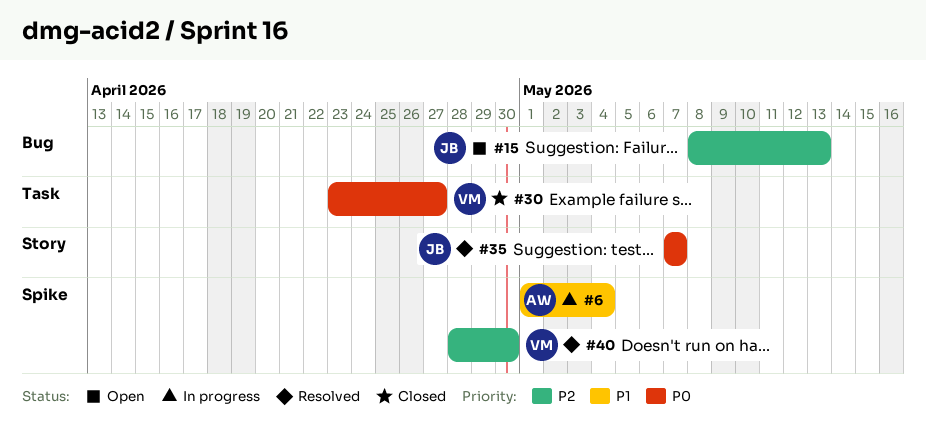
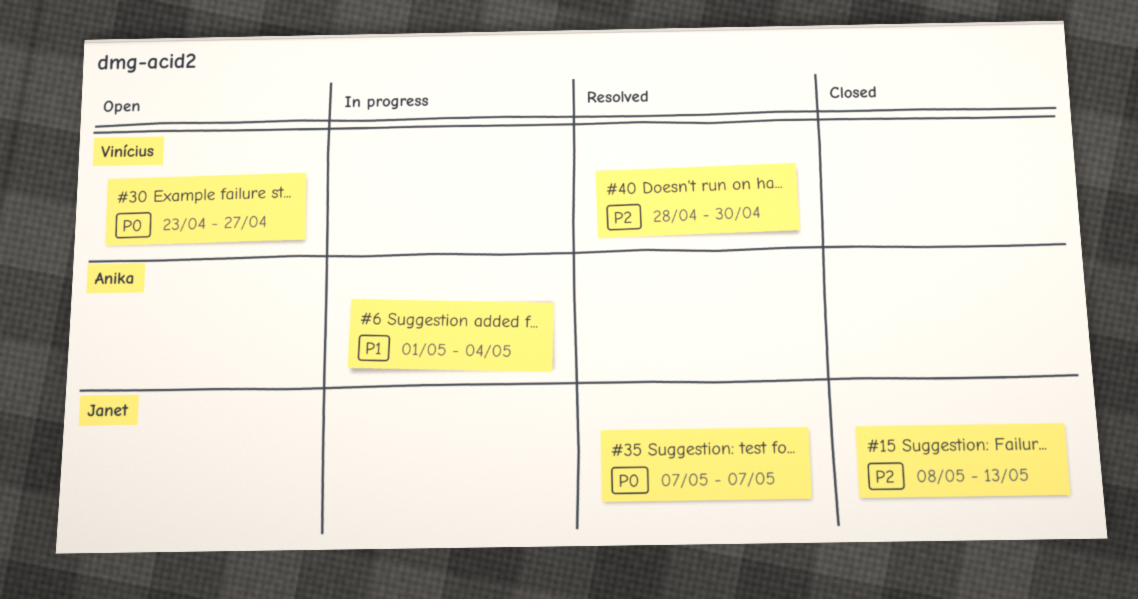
#15, status: Open -> Closed
#30, status: Closed -> Open

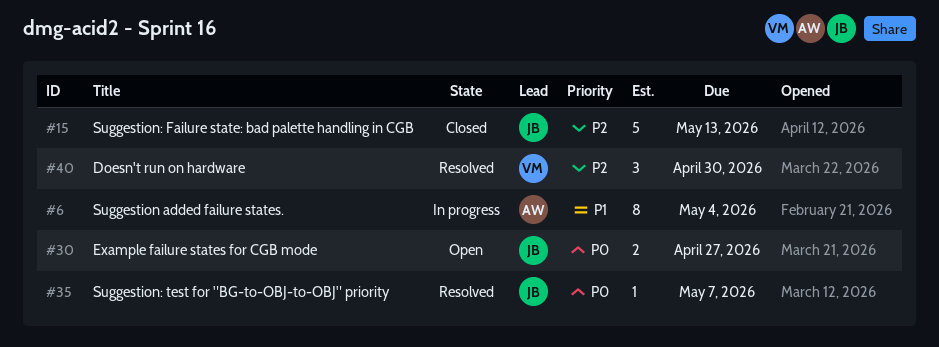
#30, owner: Vinícius -> Janet

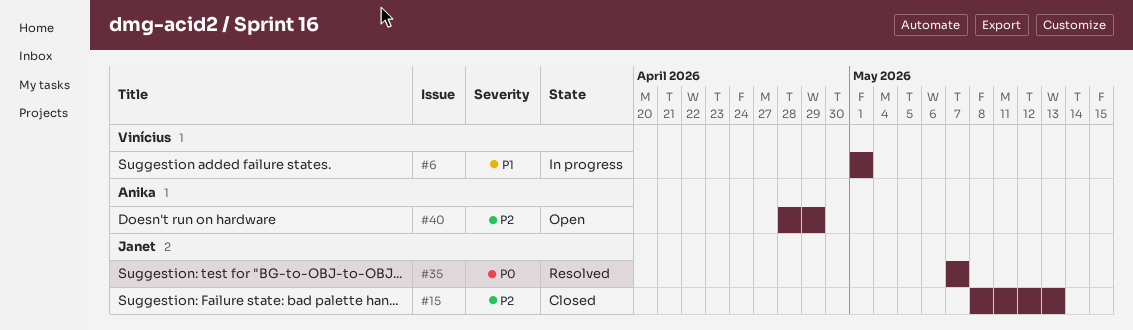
#6, owner: Anika -> Vinícius
#6, due: May 4 -> May 1
#30: present -> none
#40, status: Resolved -> Open
#40, owner: Vinícius -> Anika
#40, due: Apr 30 -> Apr 29

